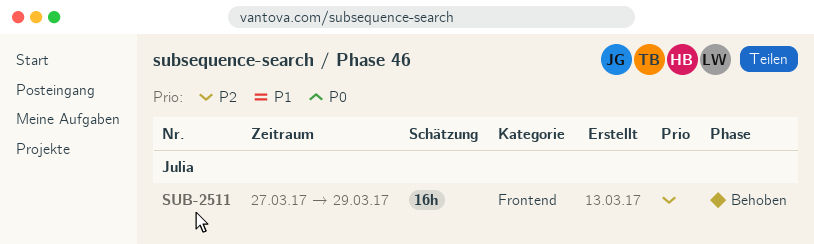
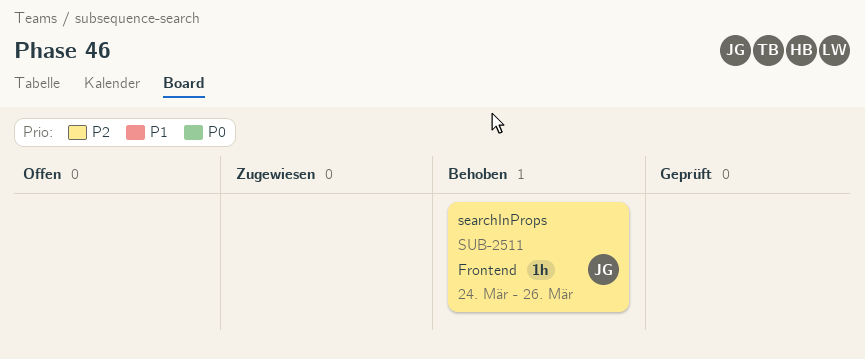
SUB-2511, estimate: 16h -> 1h
SUB-2511, start: Mar 27 -> Mar 24
SUB-2511, due: Mar 29 -> Mar 26

